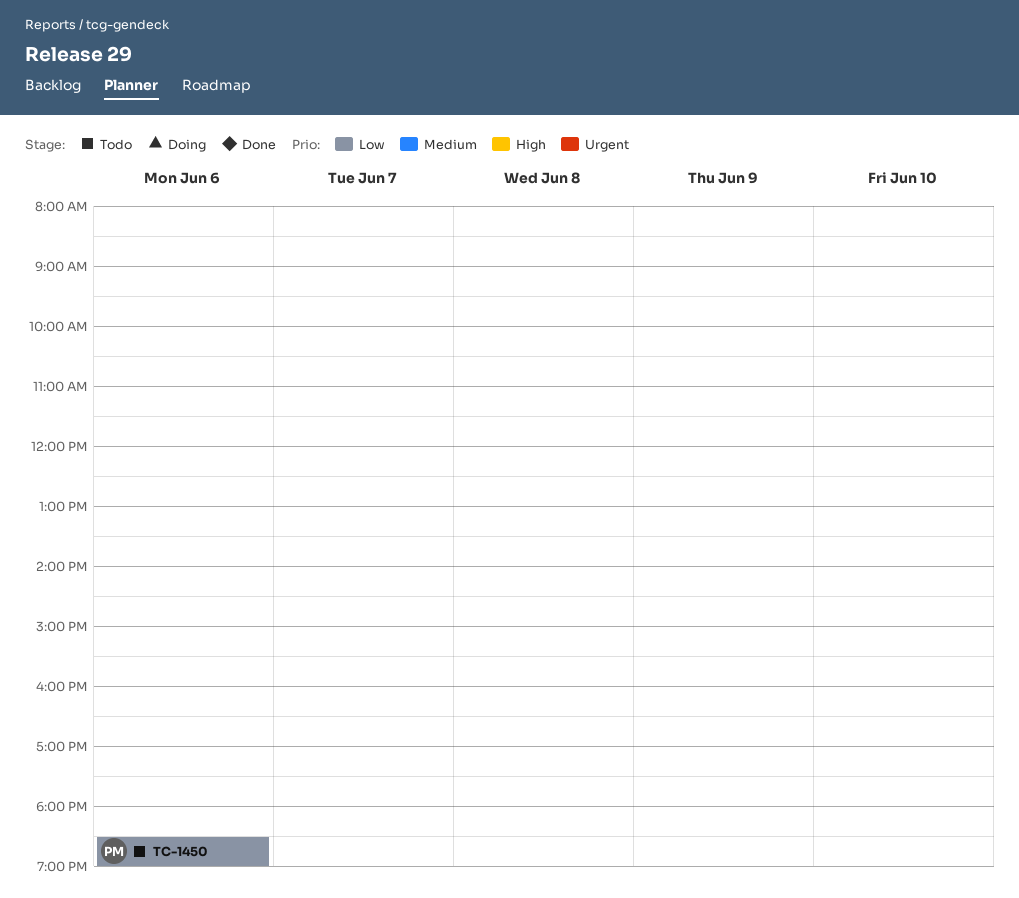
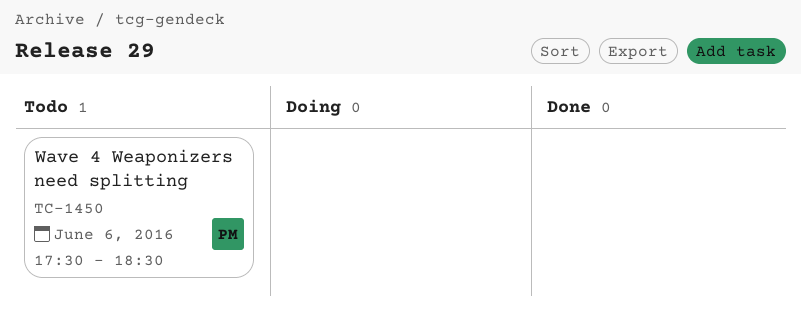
TC-1450, begins: 18:30 -> 17:30
TC-1450, ends: 19:00 -> 18:30

